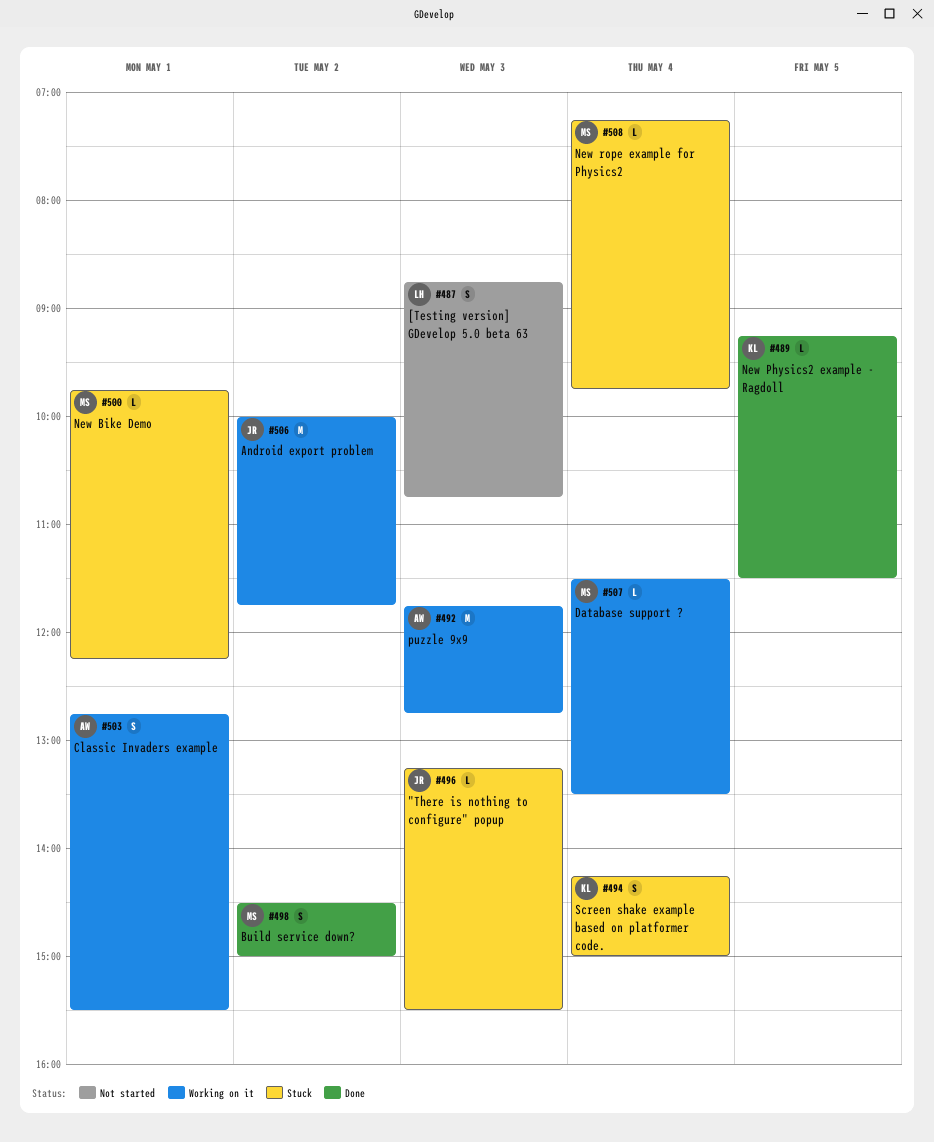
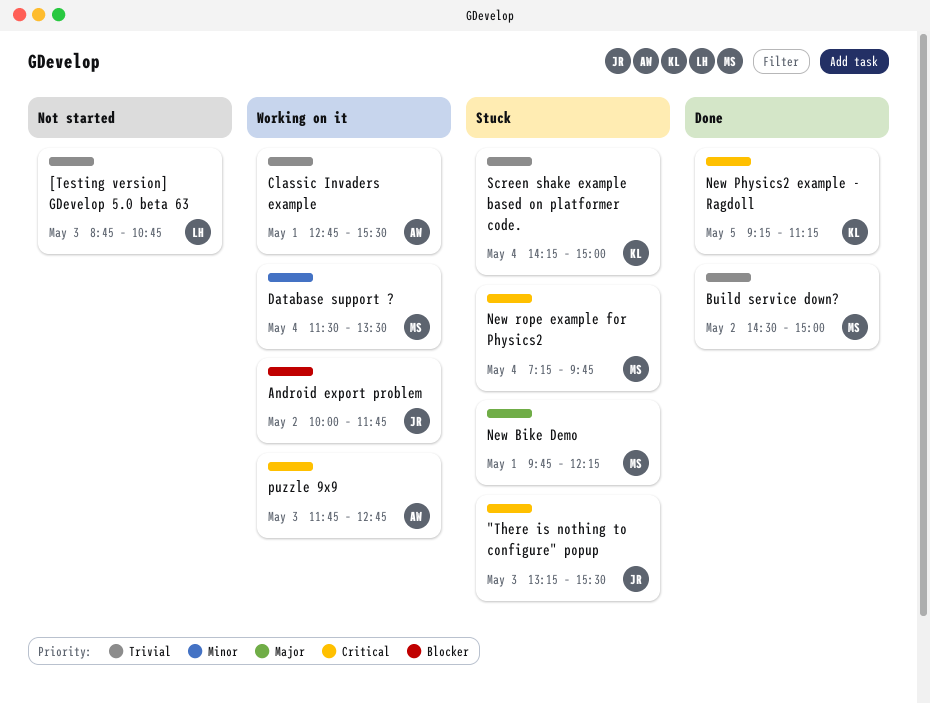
New Physics2 example - Ragdoll, ends: 11:30 -> 11:15

